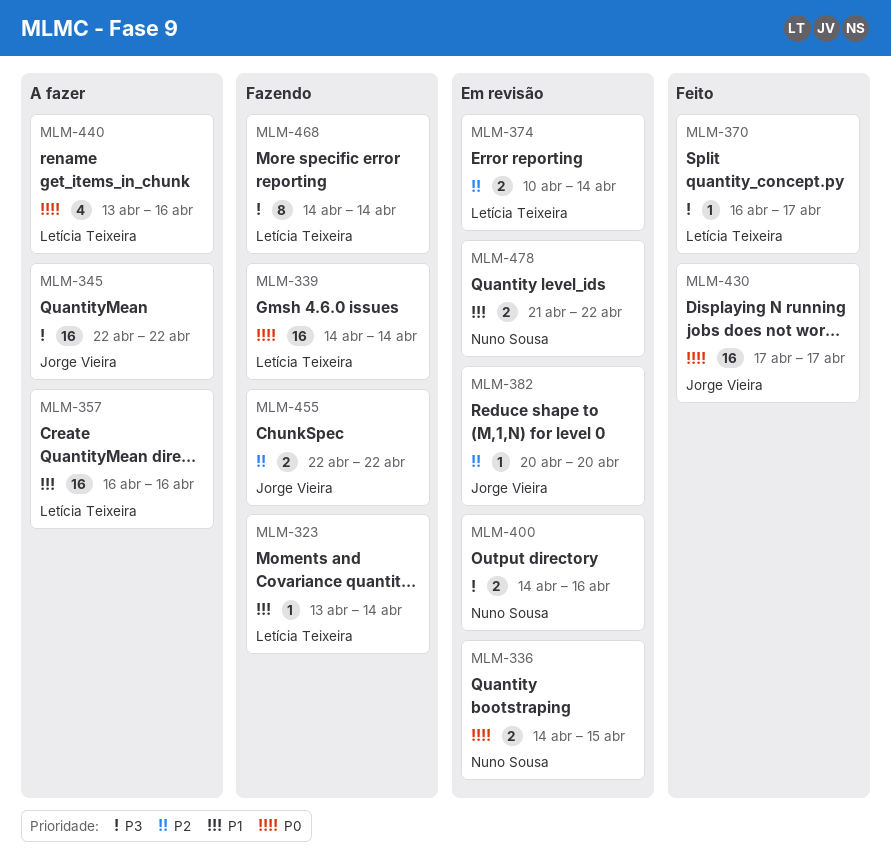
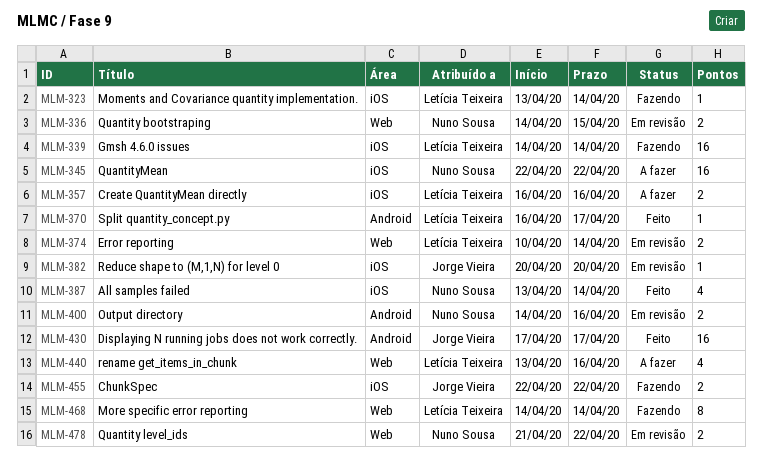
MLM-345, owner: Jorge Vieira -> Nuno Sousa
MLM-357, estimate: 16 -> 2
MLM-387: none -> present

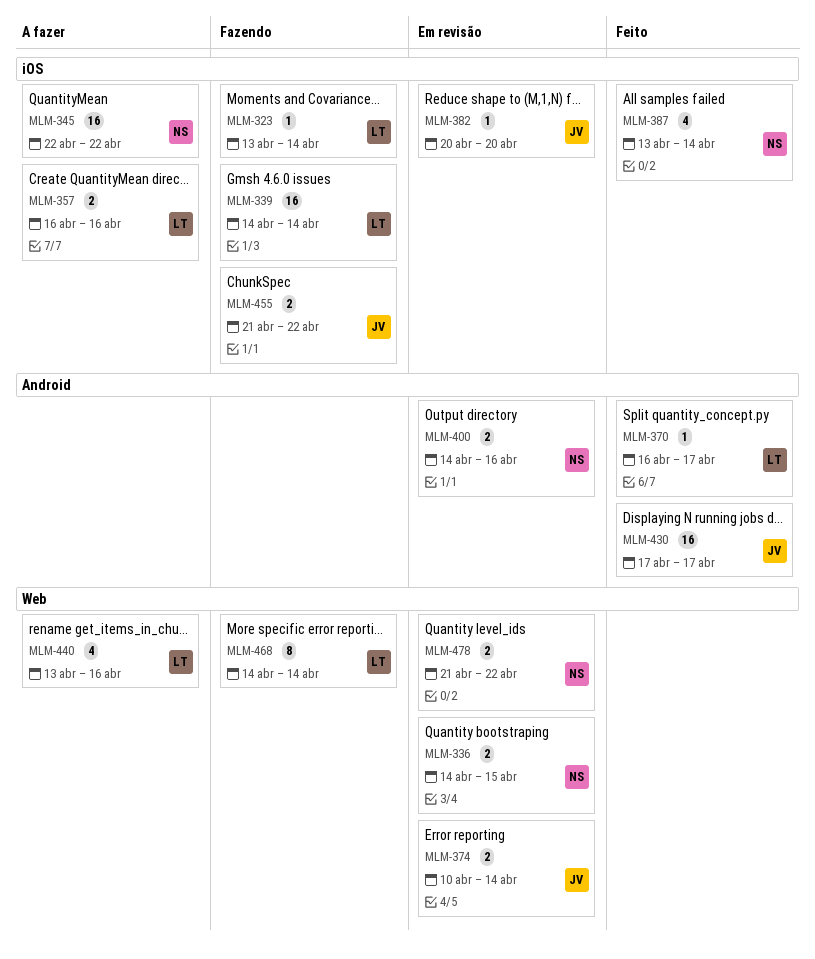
MLM-374, owner: Letícia Teixeira -> Jorge Vieira
MLM-455, start: Apr 22 -> Apr 21

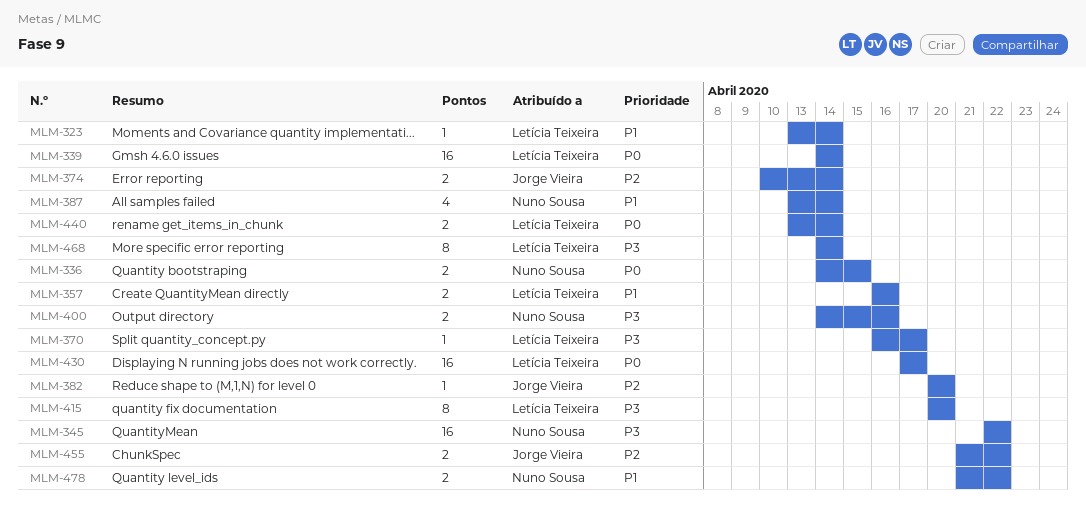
MLM-415: none -> present
MLM-430, owner: Jorge Vieira -> Letícia Teixeira
MLM-440, estimate: 4 -> 2
MLM-440, due: Apr 16 -> Apr 14

